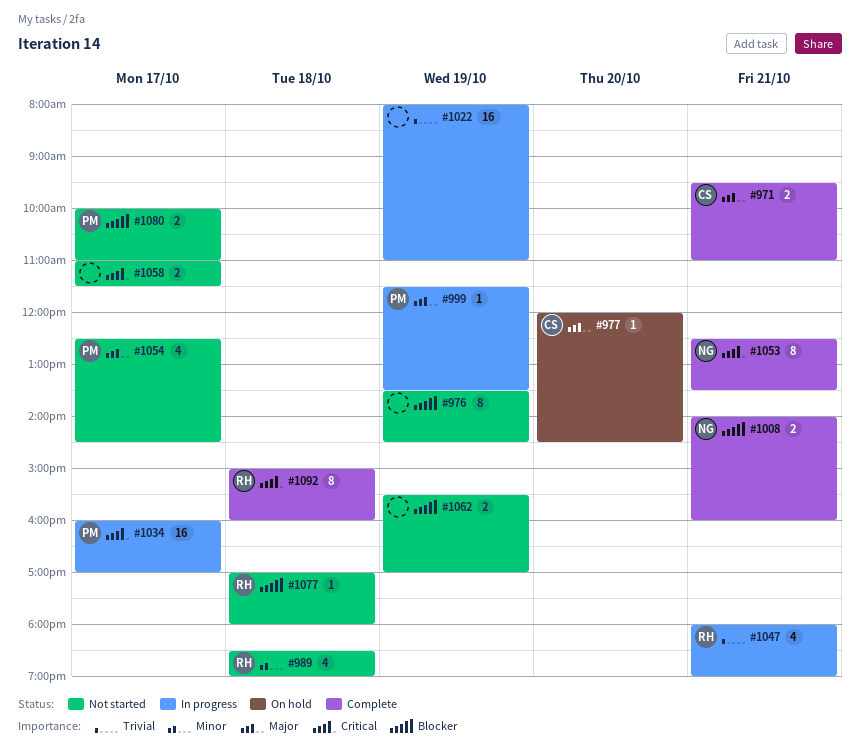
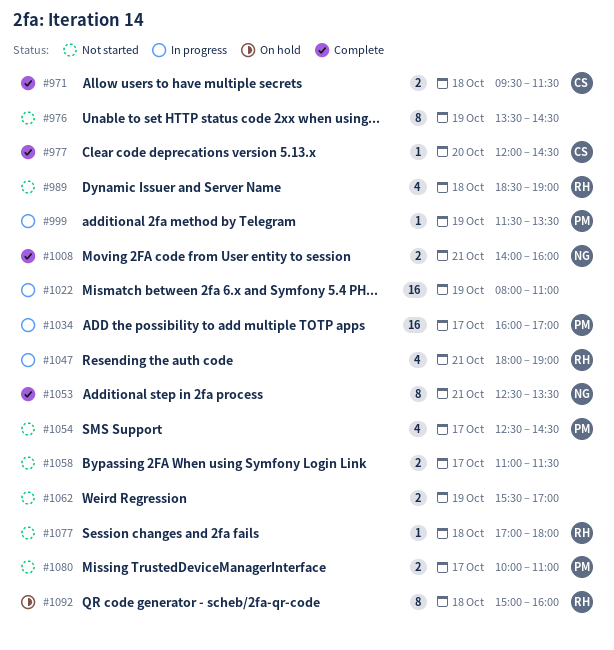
#971, day: Oct 21 -> Oct 18
#971, ends: 11:00 -> 11:30
#977, status: On hold -> Complete
#1092, status: Complete -> On hold

